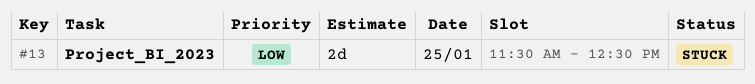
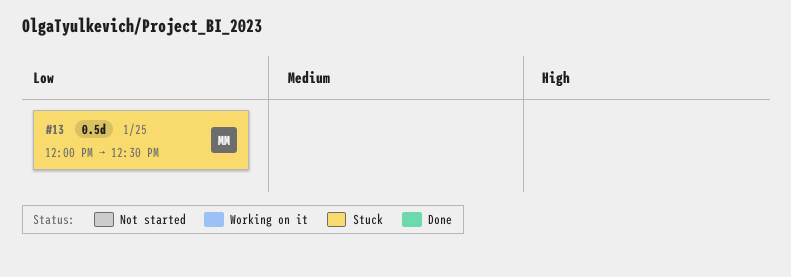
#13, estimate: 2d -> 0.5d
#13, begins: 11:30 -> 12:00

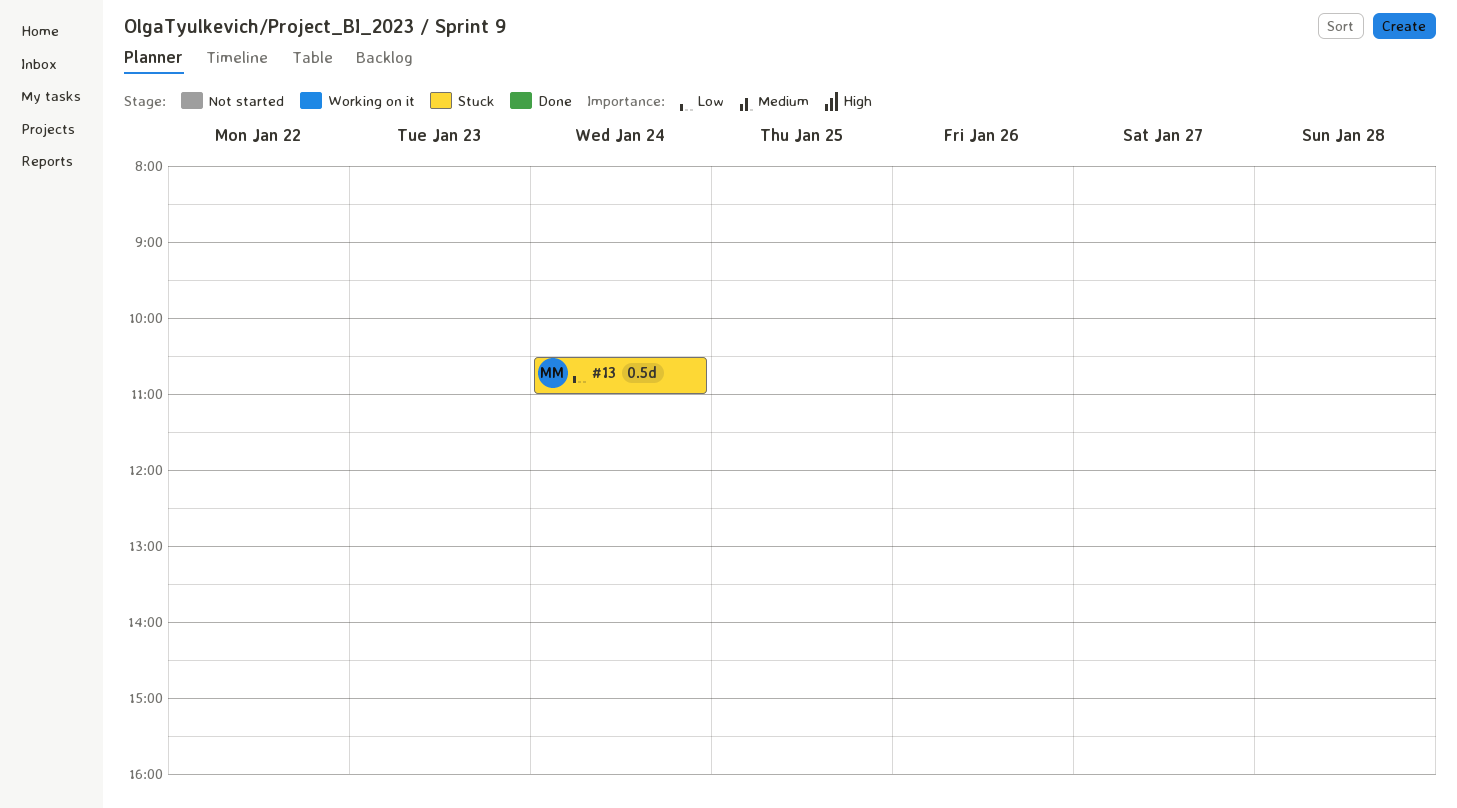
#13, day: Jan 25 -> Jan 24
#13, begins: 12:00 -> 10:30
#13, ends: 12:30 -> 11:00

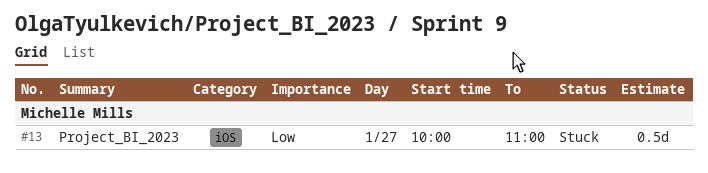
#13, day: Jan 24 -> Jan 27
#13, begins: 10:30 -> 10:00

